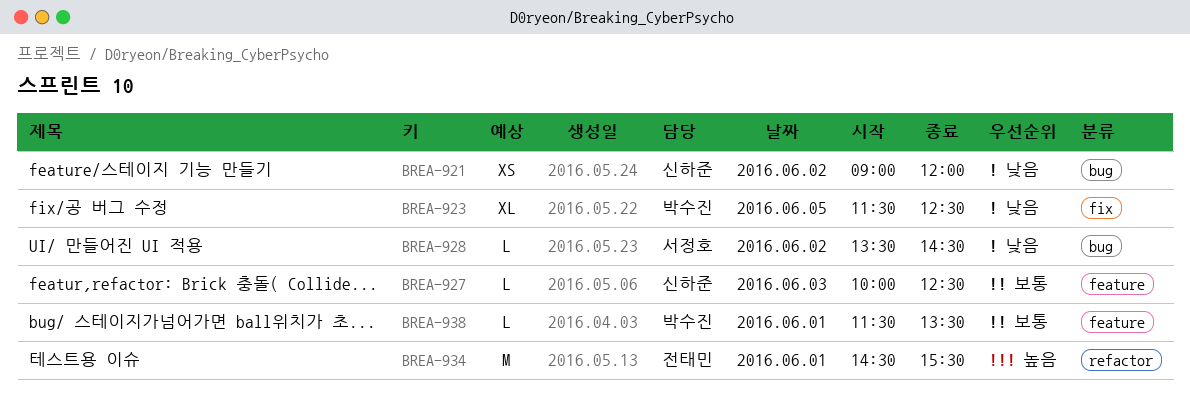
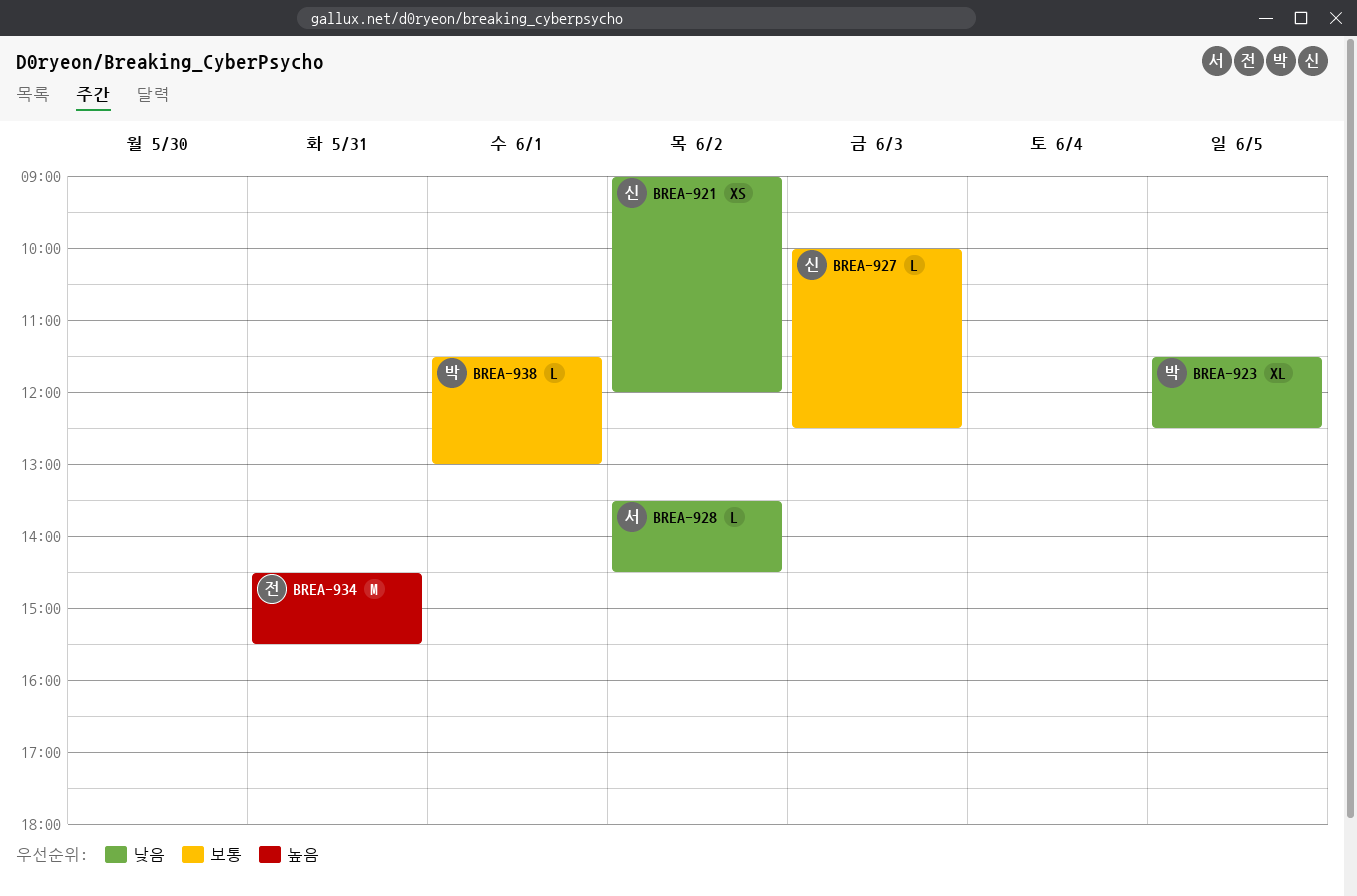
BREA-934, day: Jun 1 -> May 31
BREA-938, ends: 13:30 -> 13:00

